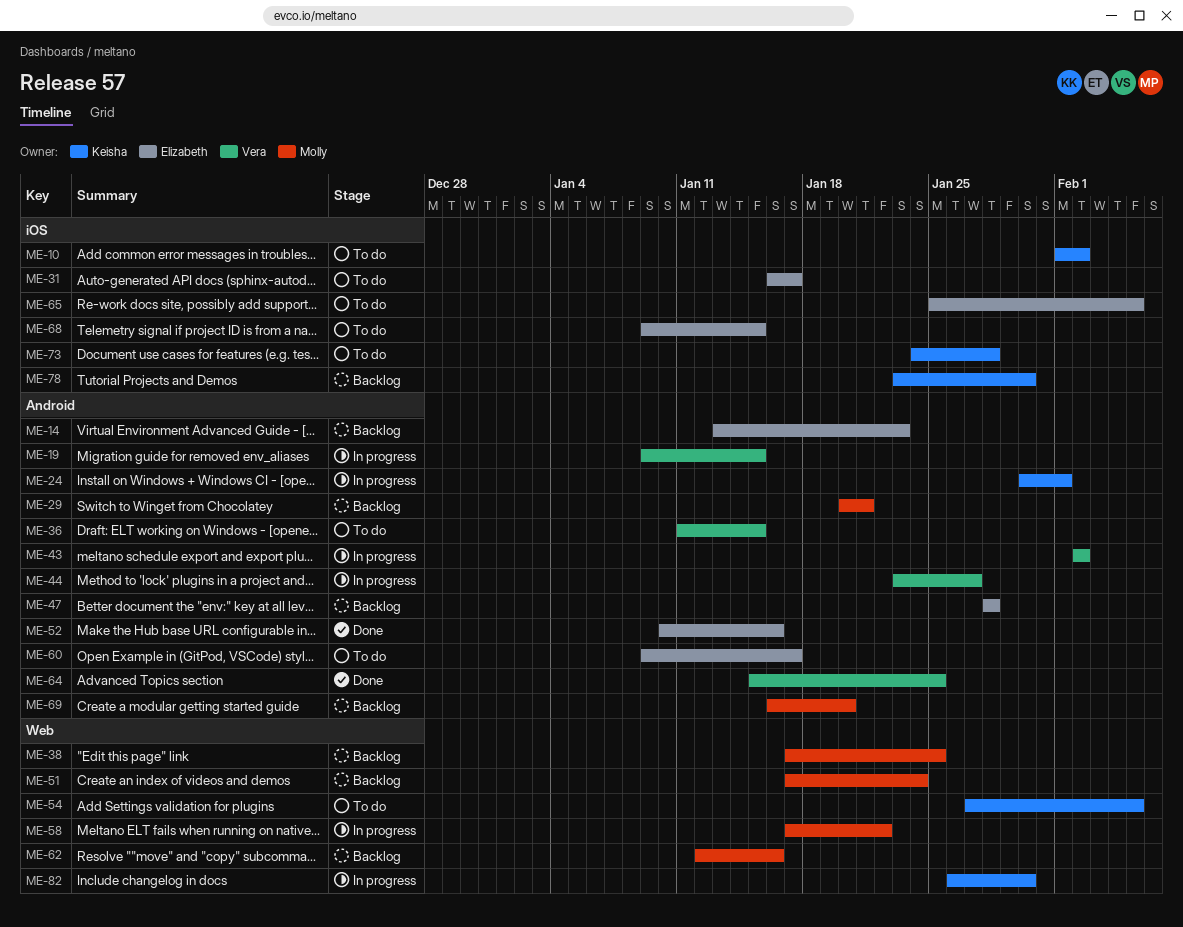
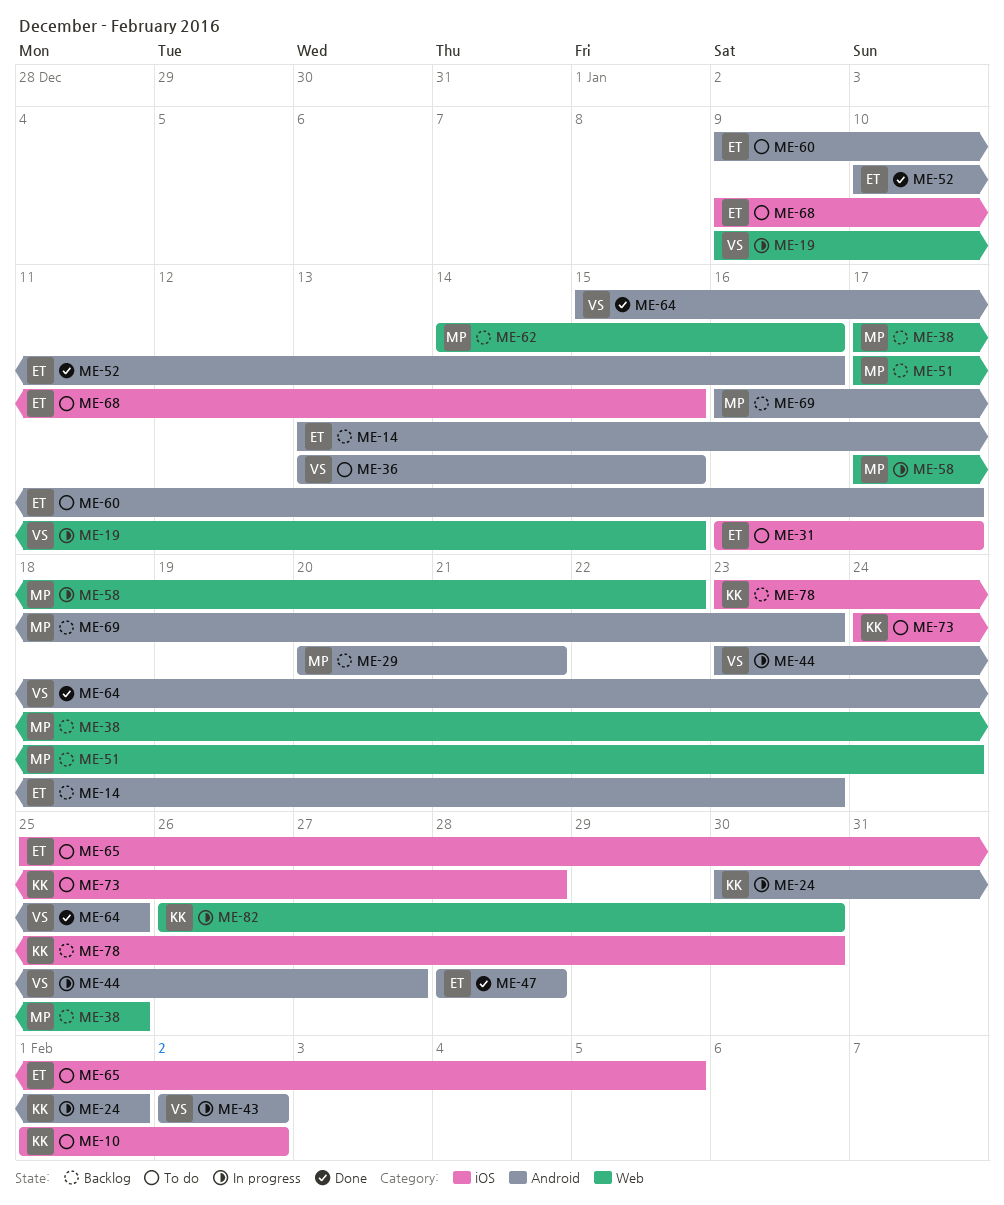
ME-19, label: Android -> Web
ME-36, start: Jan 11 -> Jan 13
ME-47, status: Backlog -> Done
ME-54: present -> none
ME-62, start: Jan 12 -> Jan 14
ME-69, due: Jan 20 -> Jan 23

